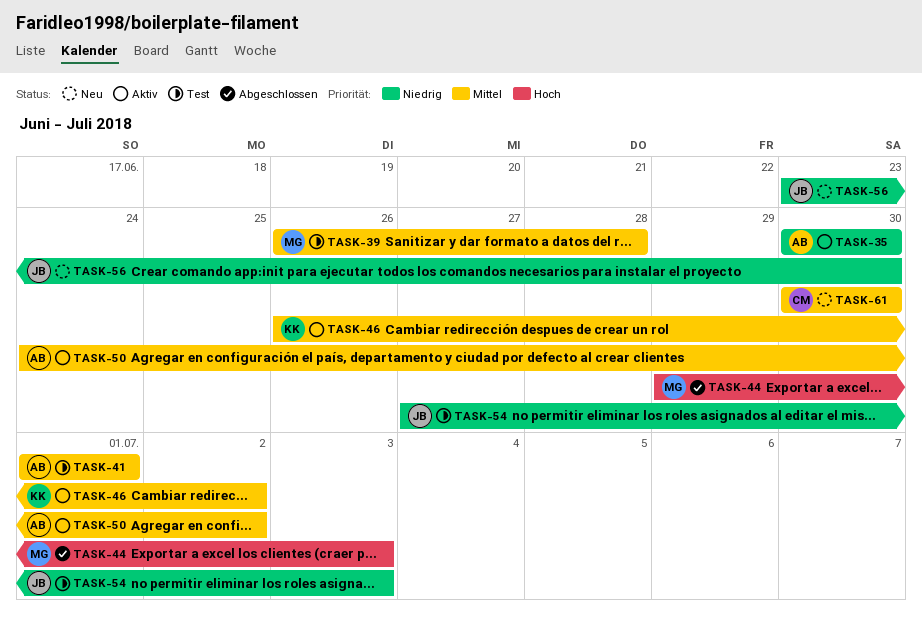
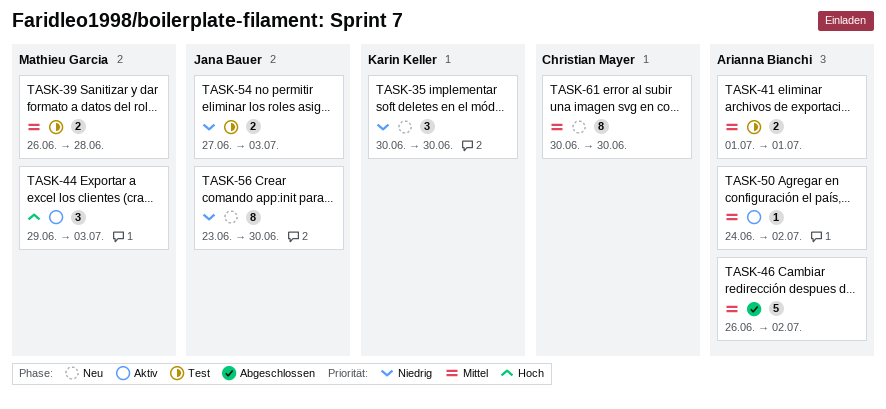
TASK-35, status: Aktiv -> Neu
TASK-35, owner: Arianna Bianchi -> Karin Keller
TASK-44, status: Abgeschlossen -> Aktiv
TASK-46, status: Aktiv -> Abgeschlossen
TASK-46, owner: Karin Keller -> Arianna Bianchi

